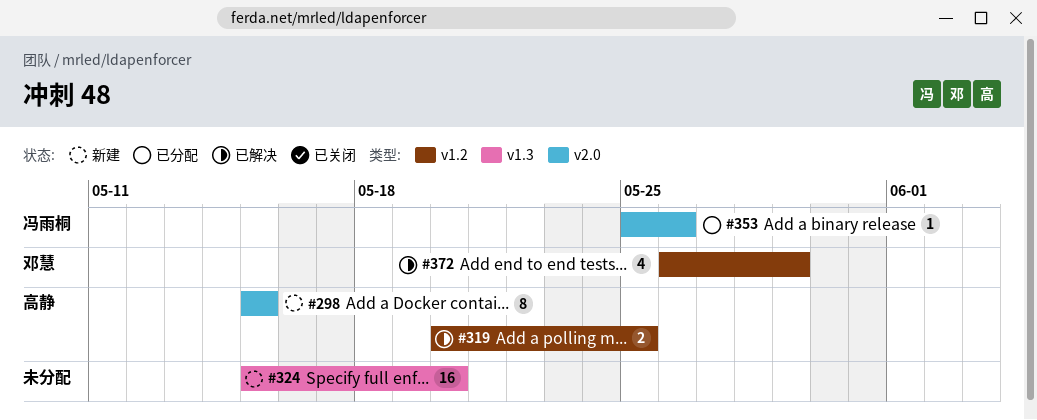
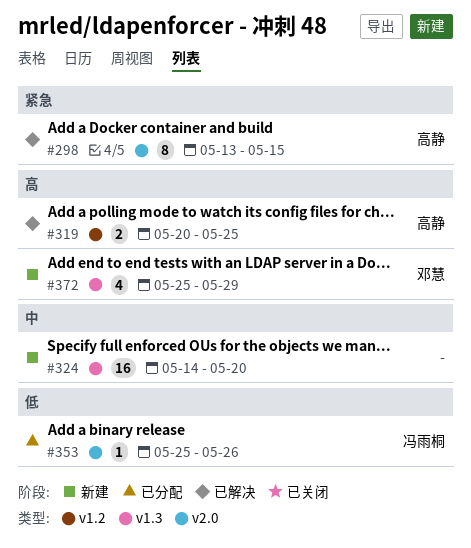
#298, status: 新建 -> 已解决
#298, start: May 15 -> May 13
#324, start: May 15 -> May 14
#372, status: 已解决 -> 新建
#372, label: v1.2 -> v1.3
#372, start: May 26 -> May 25

